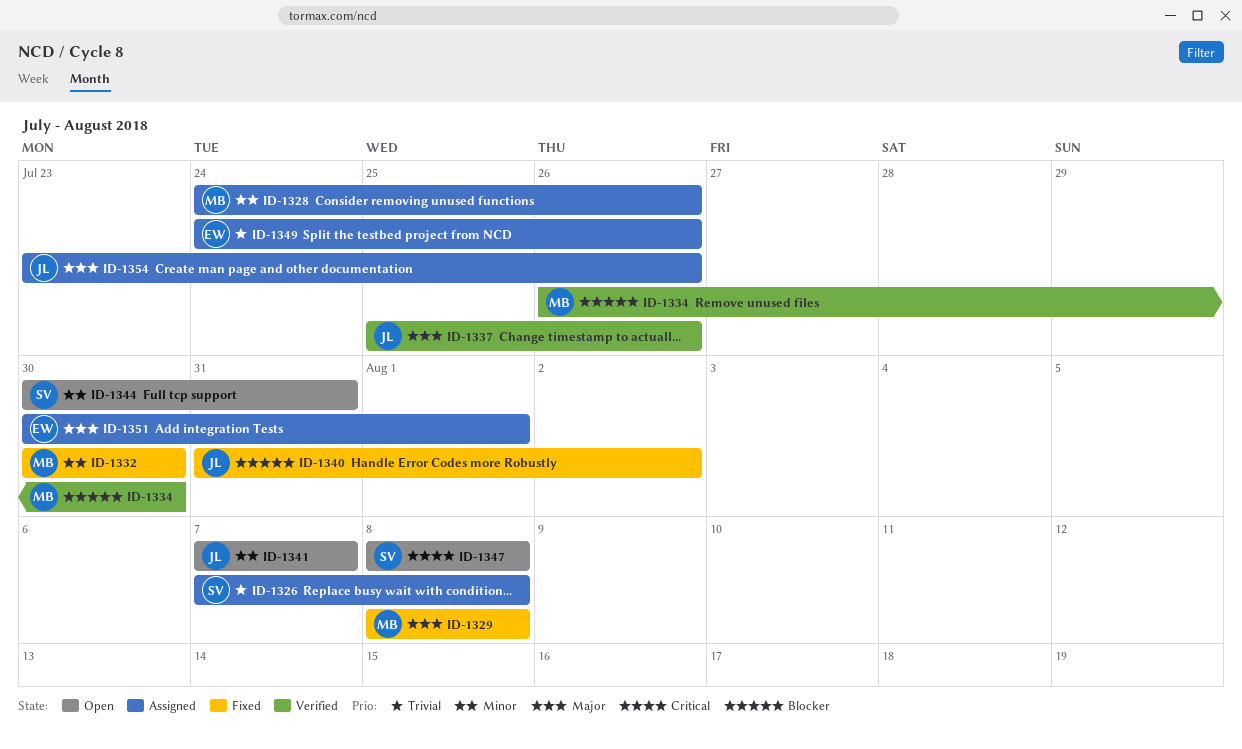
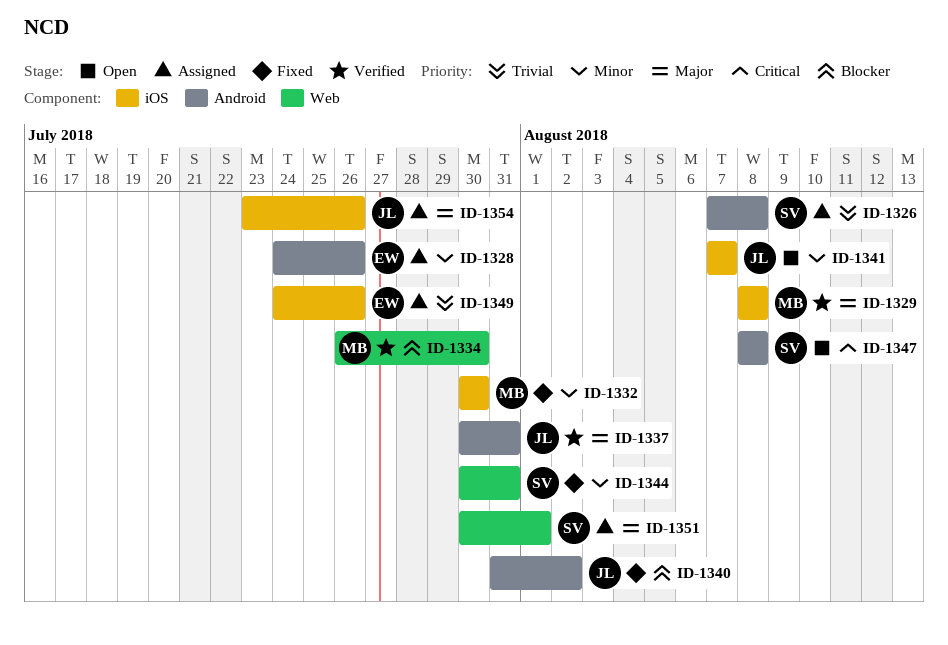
ID-1328, owner: MB -> EW
ID-1329, status: Fixed -> Verified
ID-1337, start: Jul 25 -> Jul 30
ID-1337, due: Jul 26 -> Jul 31
ID-1344, status: Open -> Fixed
ID-1351, owner: EW -> SV

